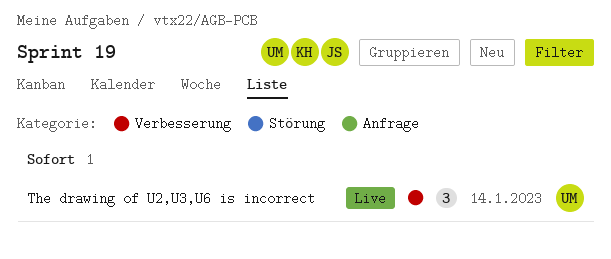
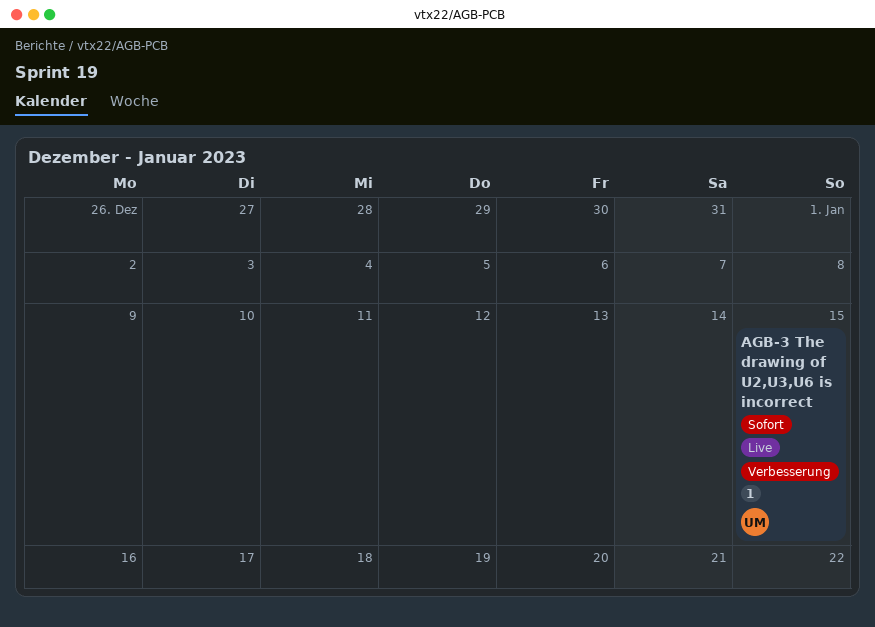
The drawing of U2,U3,U6 is incorrect, estimate: 3 -> 1
The drawing of U2,U3,U6 is incorrect, due: Jan 14 -> Jan 15

